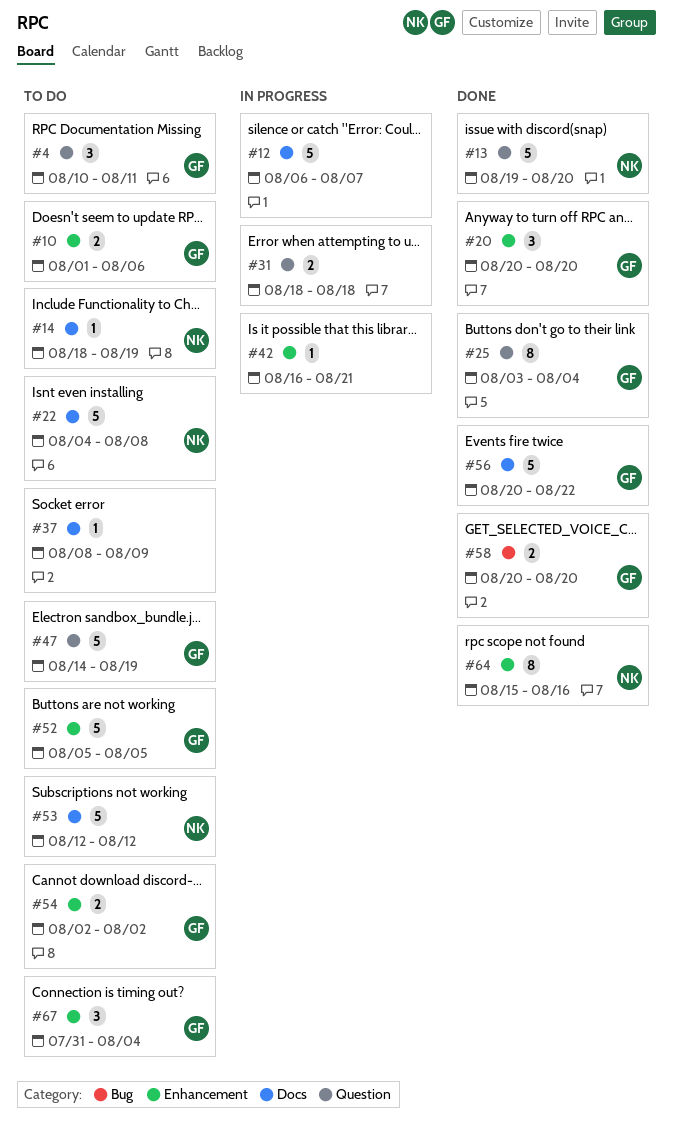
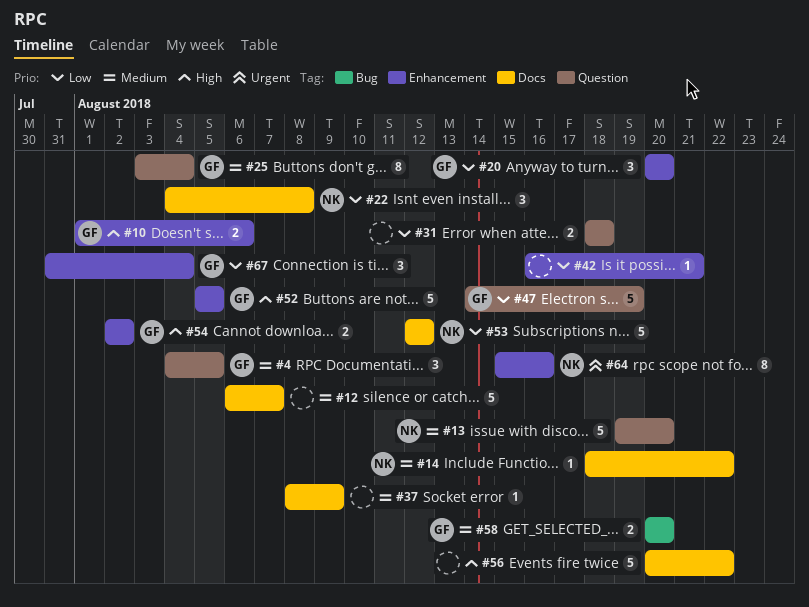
#4, start: Aug 10 -> Aug 4
#4, due: Aug 11 -> Aug 5
#14, due: Aug 19 -> Aug 22
#22, estimate: 5 -> 3
#56, owner: GF -> none

